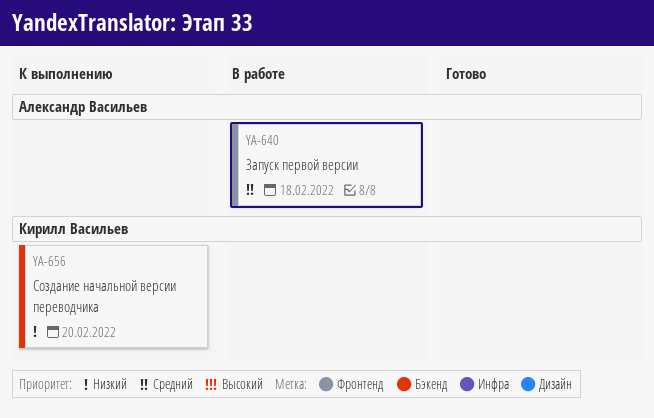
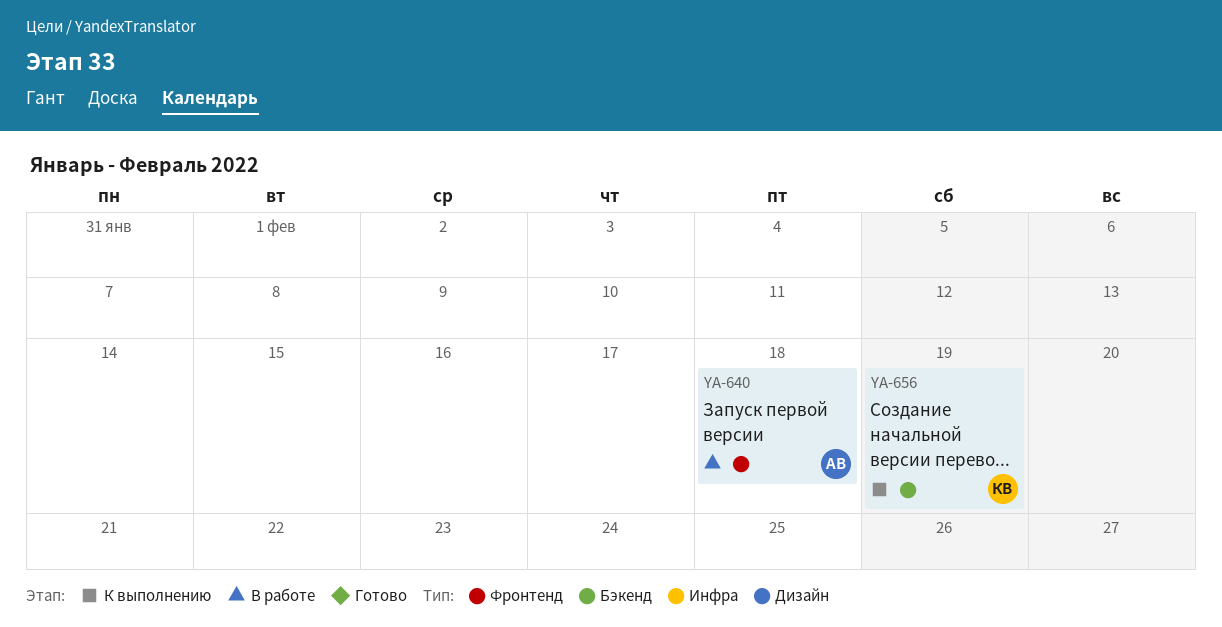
YA-656, due: Feb 20 -> Feb 19

